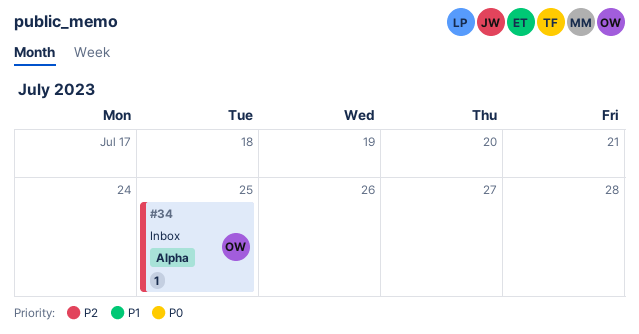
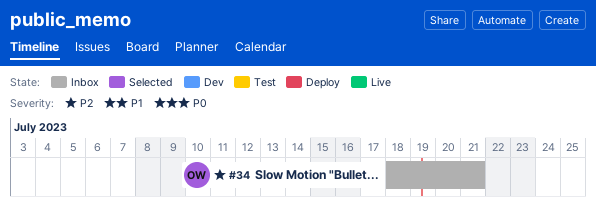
#34, due: Jul 25 -> Jul 21

